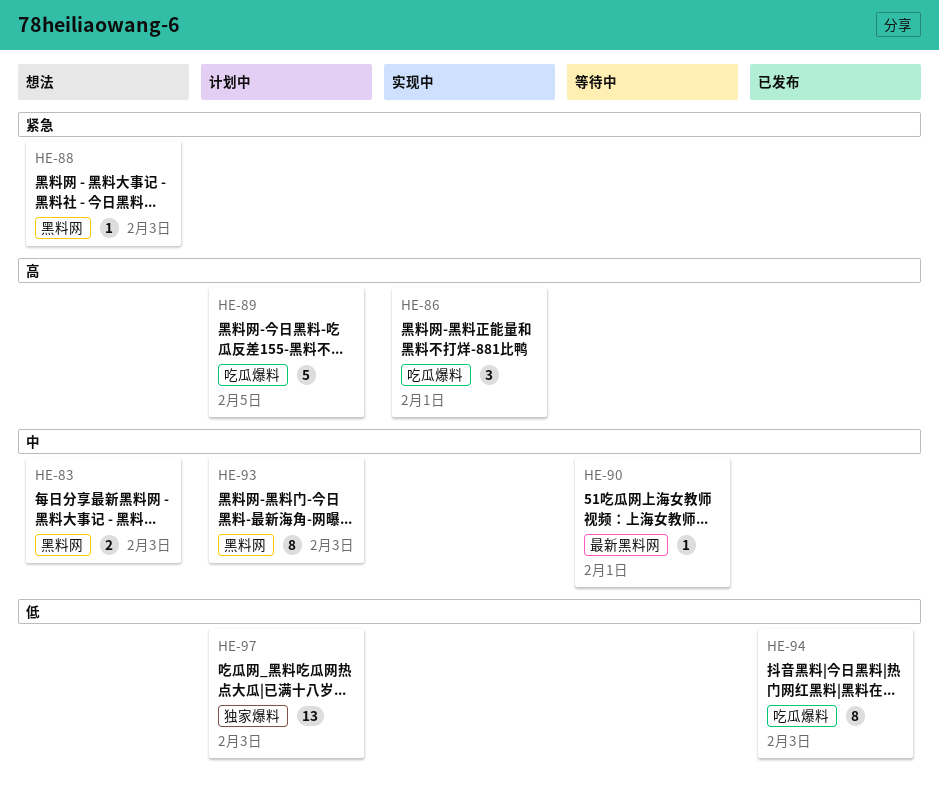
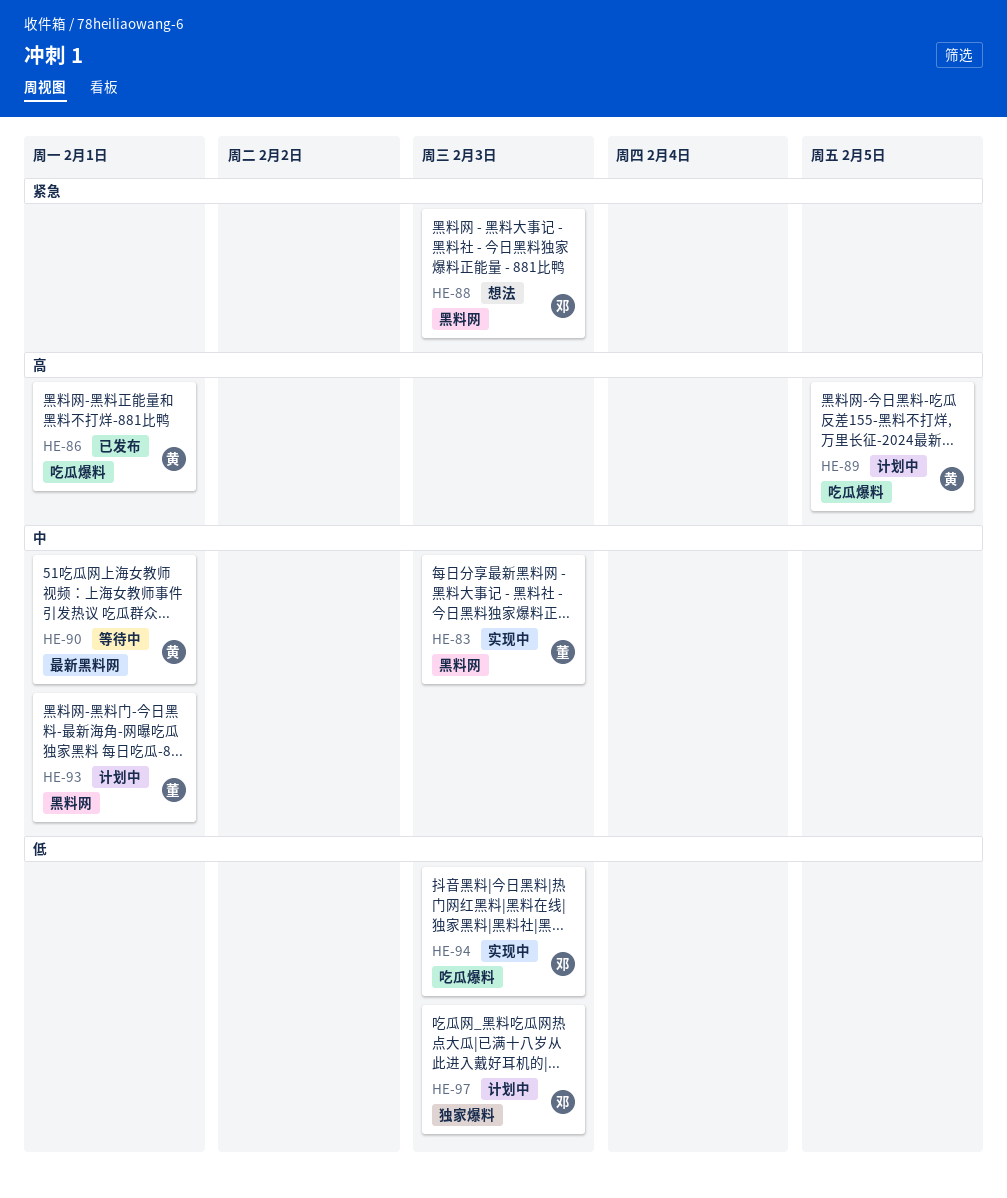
HE-83, status: 想法 -> 实现中
HE-86, status: 实现中 -> 已发布
HE-93, due: Feb 3 -> Feb 1
HE-94, status: 已发布 -> 实现中

